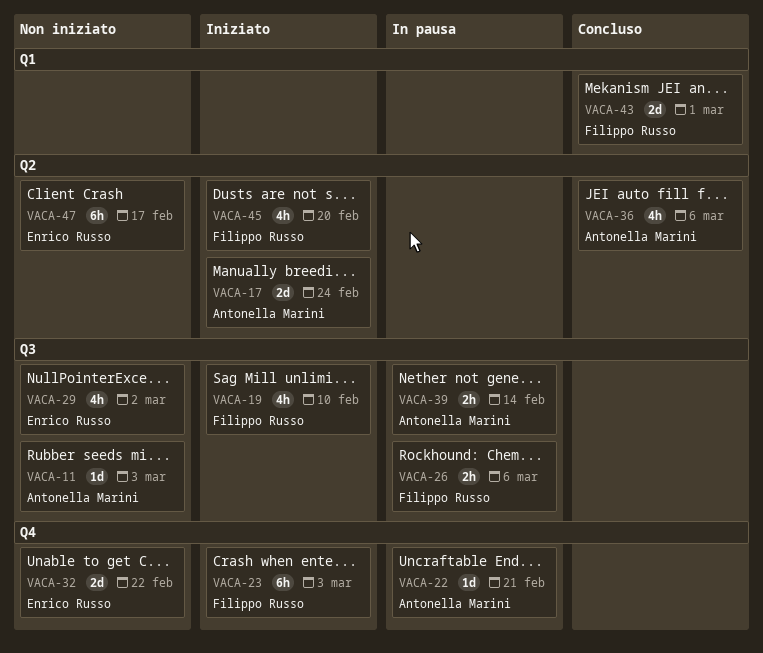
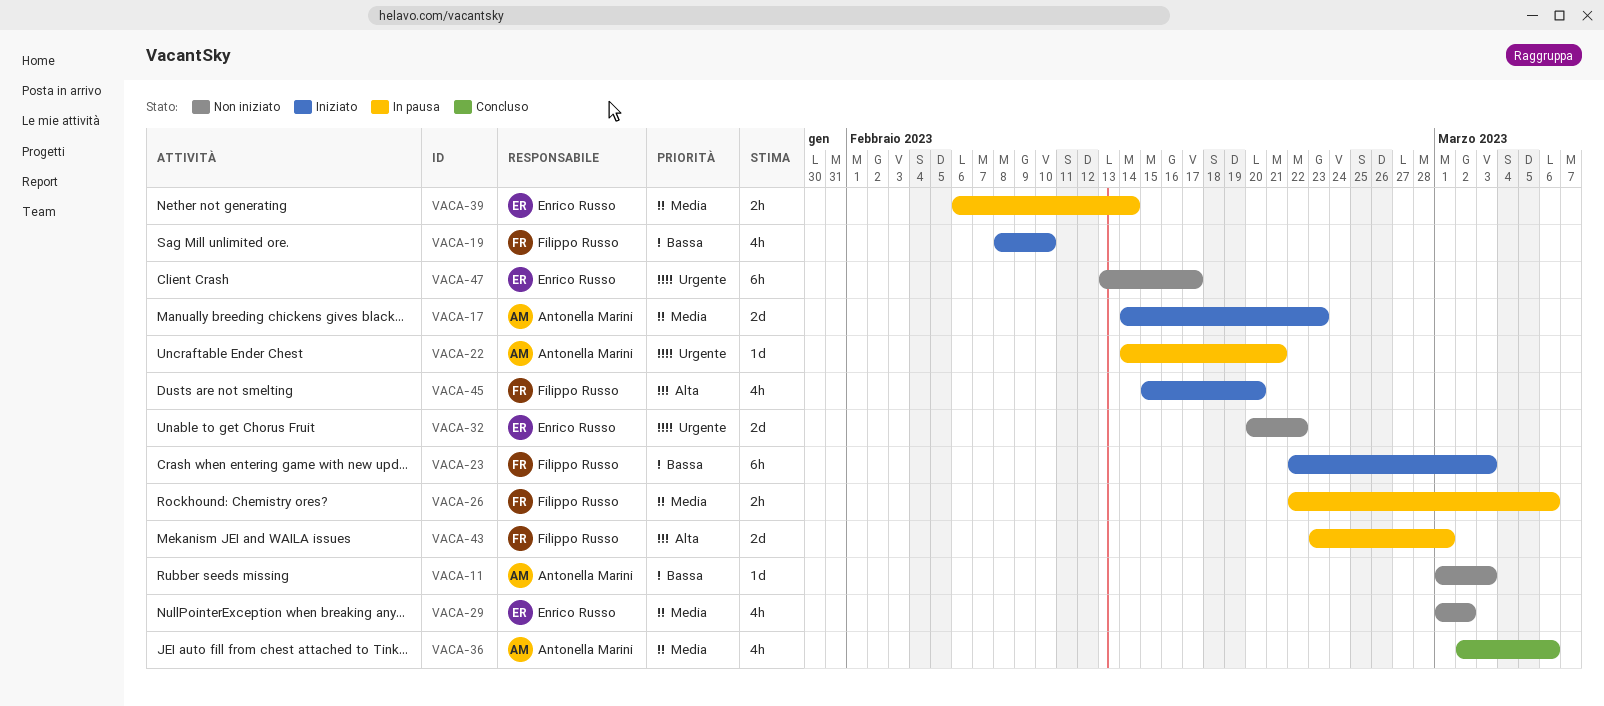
VACA-17, due: Feb 24 -> Feb 23
VACA-39, owner: Antonella Marini -> Enrico Russo
VACA-43, status: Concluso -> In pausa

